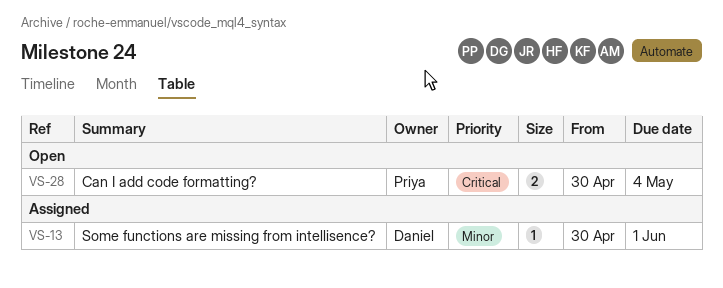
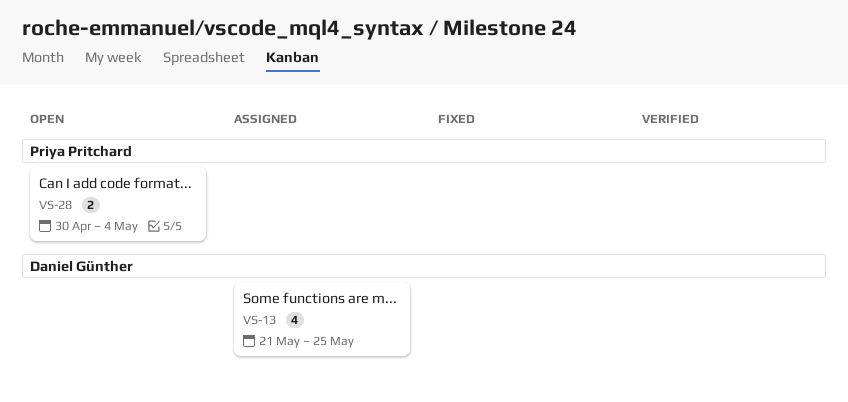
VS-13, estimate: 1 -> 4
VS-13, start: Apr 30 -> May 21
VS-13, due: Jun 1 -> May 25

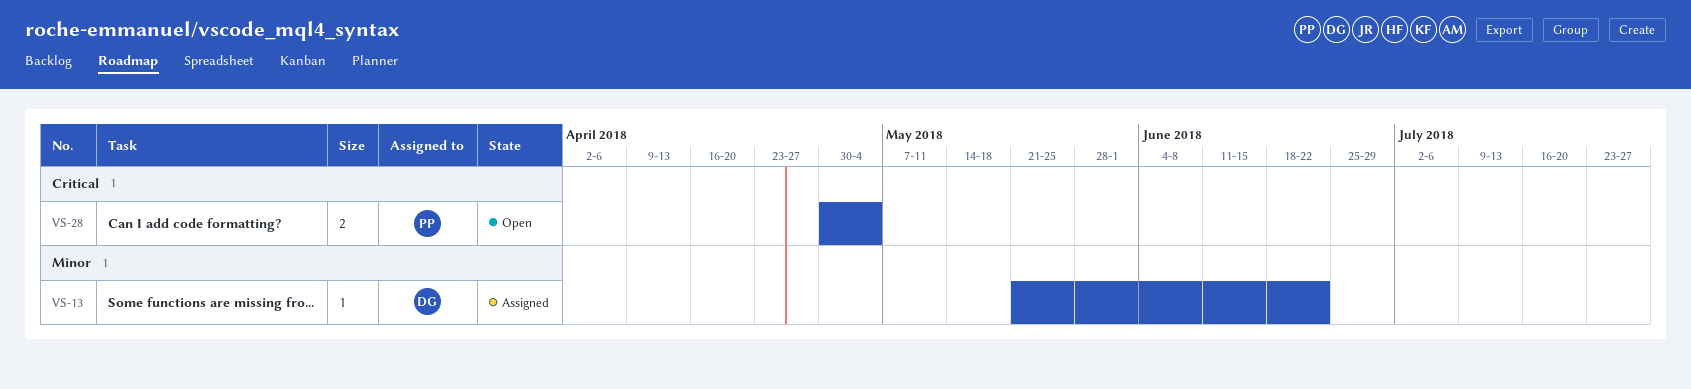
VS-13, estimate: 4 -> 1
VS-13, due: May 25 -> Jun 22

